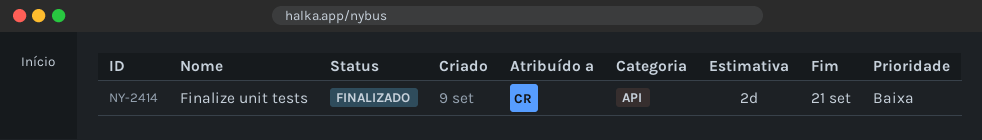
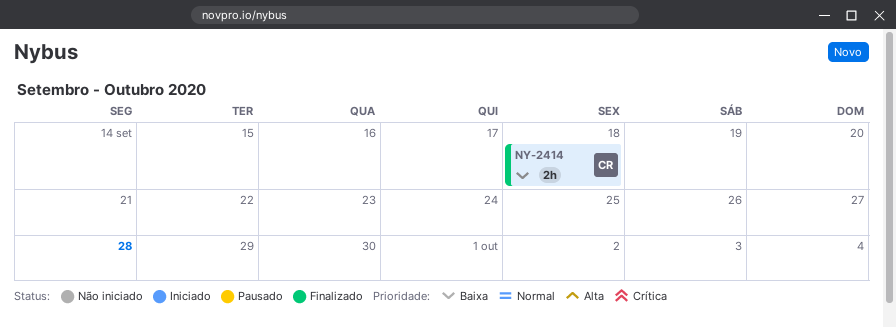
NY-2414, estimate: 2d -> 2h
NY-2414, due: Sep 21 -> Sep 18

